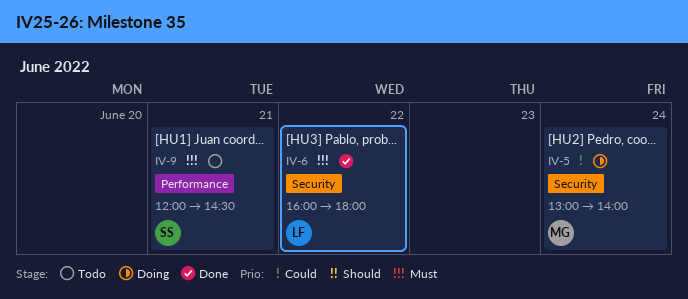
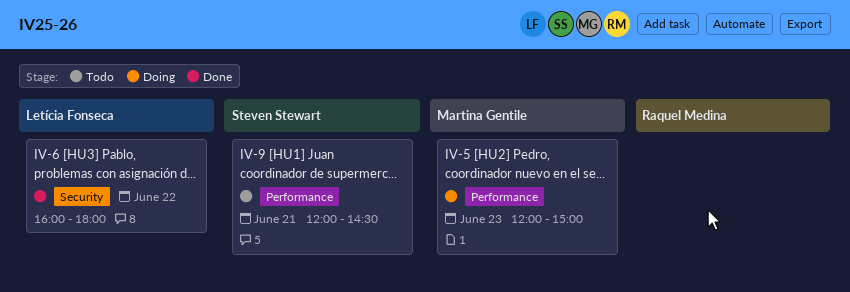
IV-5, label: Security -> Performance
IV-5, day: Jun 24 -> Jun 23
IV-5, begins: 13:00 -> 12:00
IV-5, ends: 14:00 -> 15:00

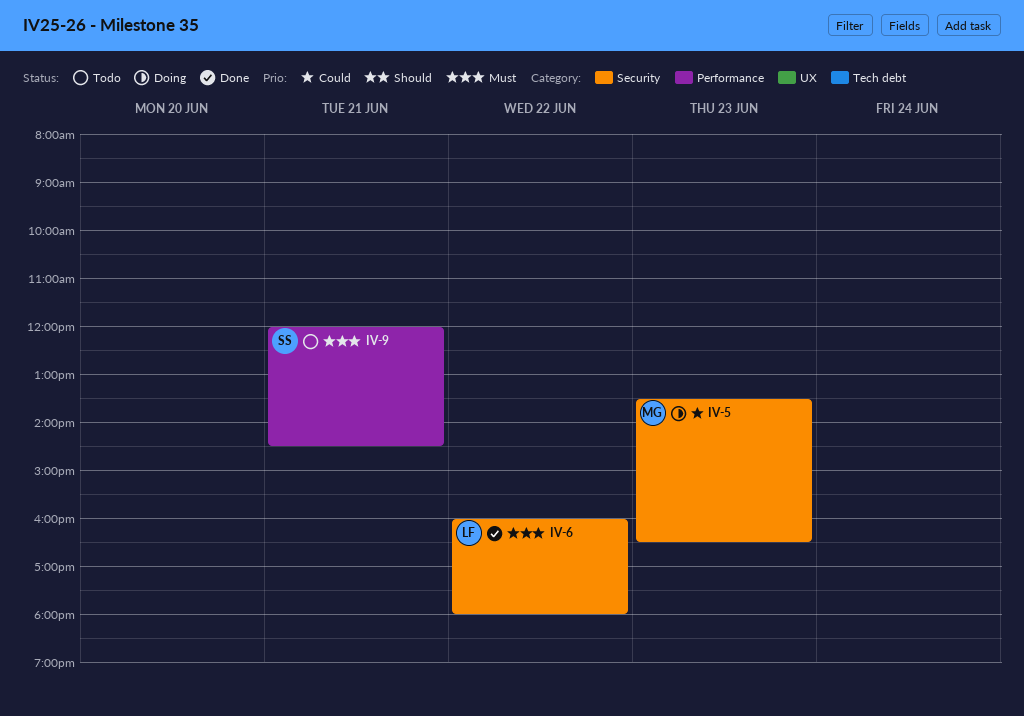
IV-5, label: Performance -> Security
IV-5, begins: 12:00 -> 13:30
IV-5, ends: 15:00 -> 16:30

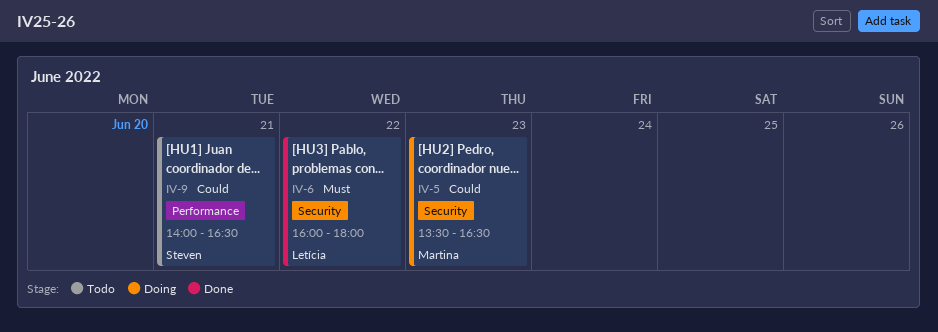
IV-9, priority: Must -> Could
IV-9, begins: 12:00 -> 14:00
IV-9, ends: 14:30 -> 16:30

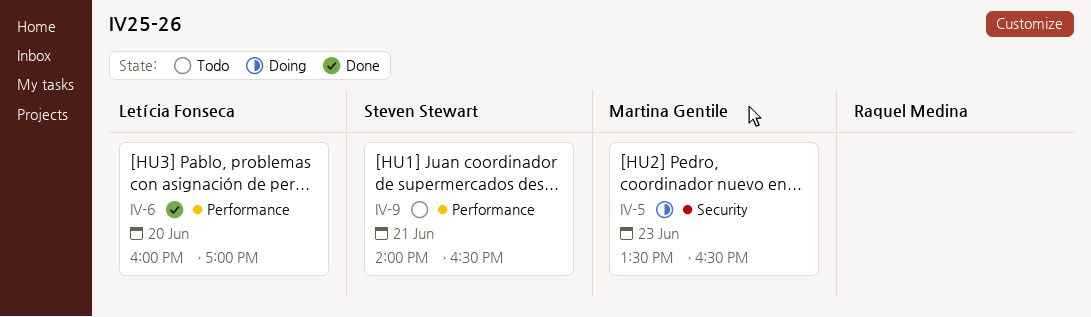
IV-6, label: Security -> Performance
IV-6, day: Jun 22 -> Jun 20
IV-6, ends: 18:00 -> 17:00

